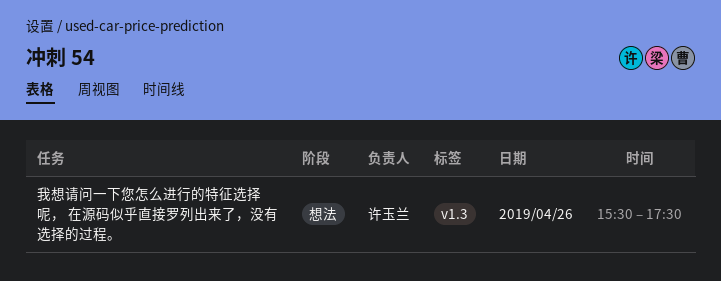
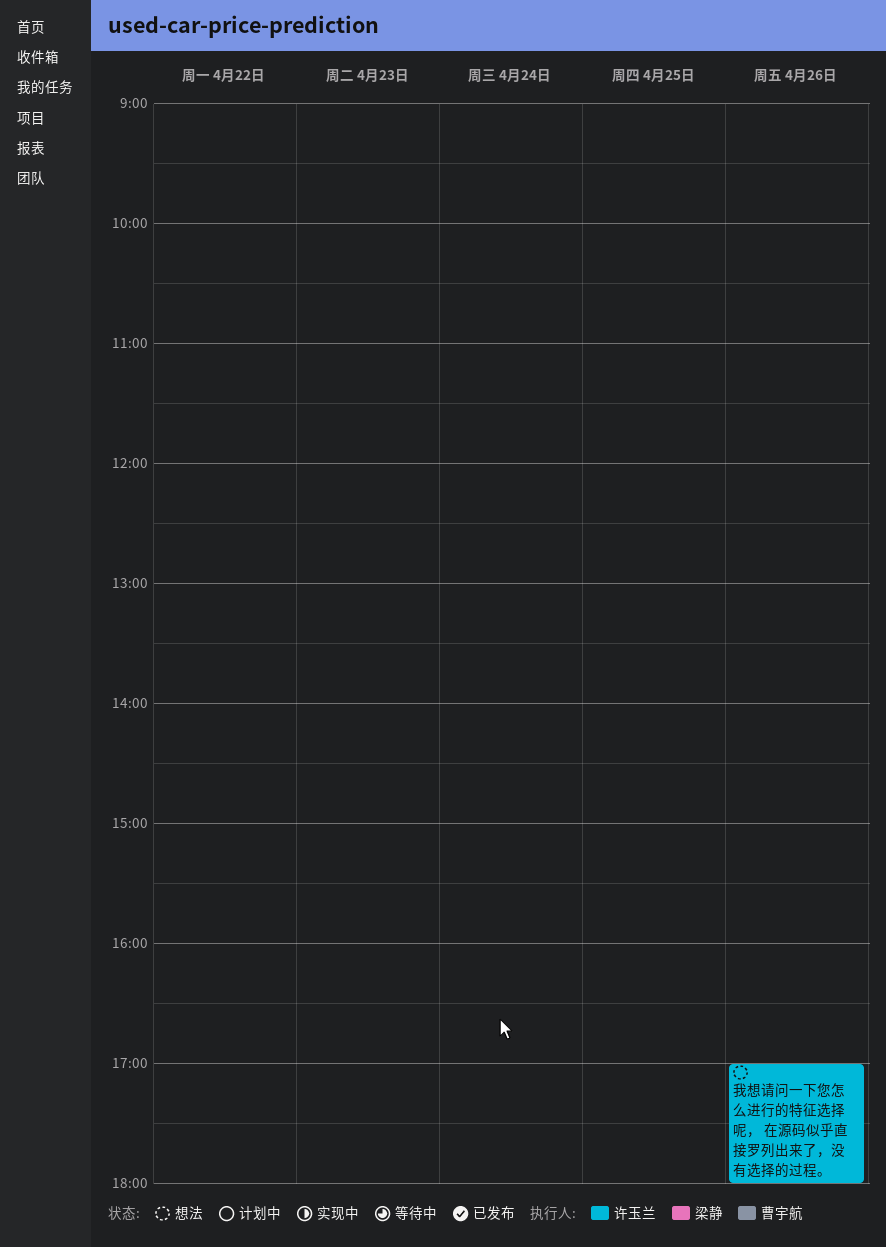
我想请问一下您怎么进行的特征选择呢， 在源码似乎直接罗列出来了，没有选择的过程。, begins: 15:30 -> 17:00
我想请问一下您怎么进行的特征选择呢， 在源码似乎直接罗列出来了，没有选择的过程。, ends: 17:30 -> 18:00

